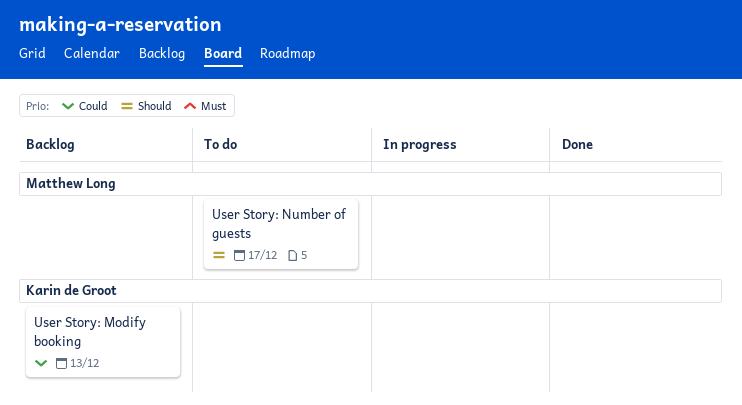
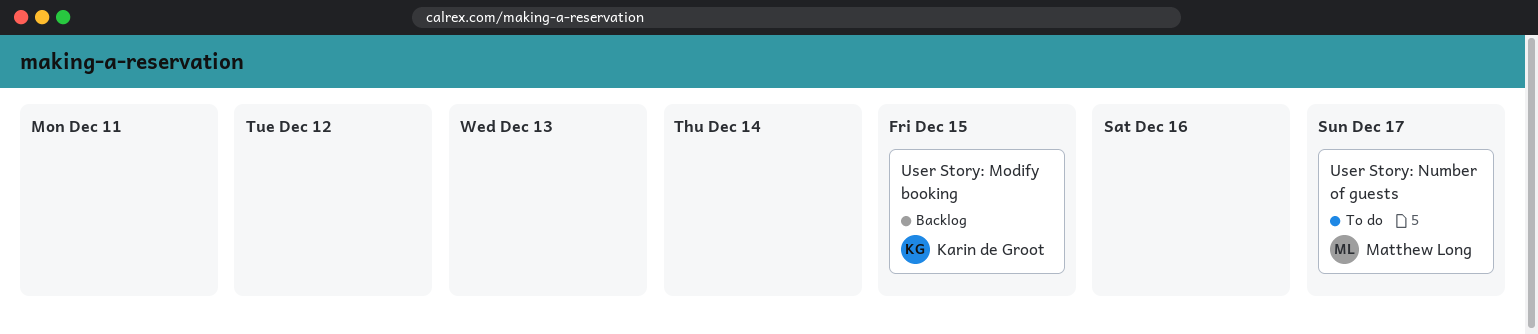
User Story: Modify booking, due: Dec 13 -> Dec 15

